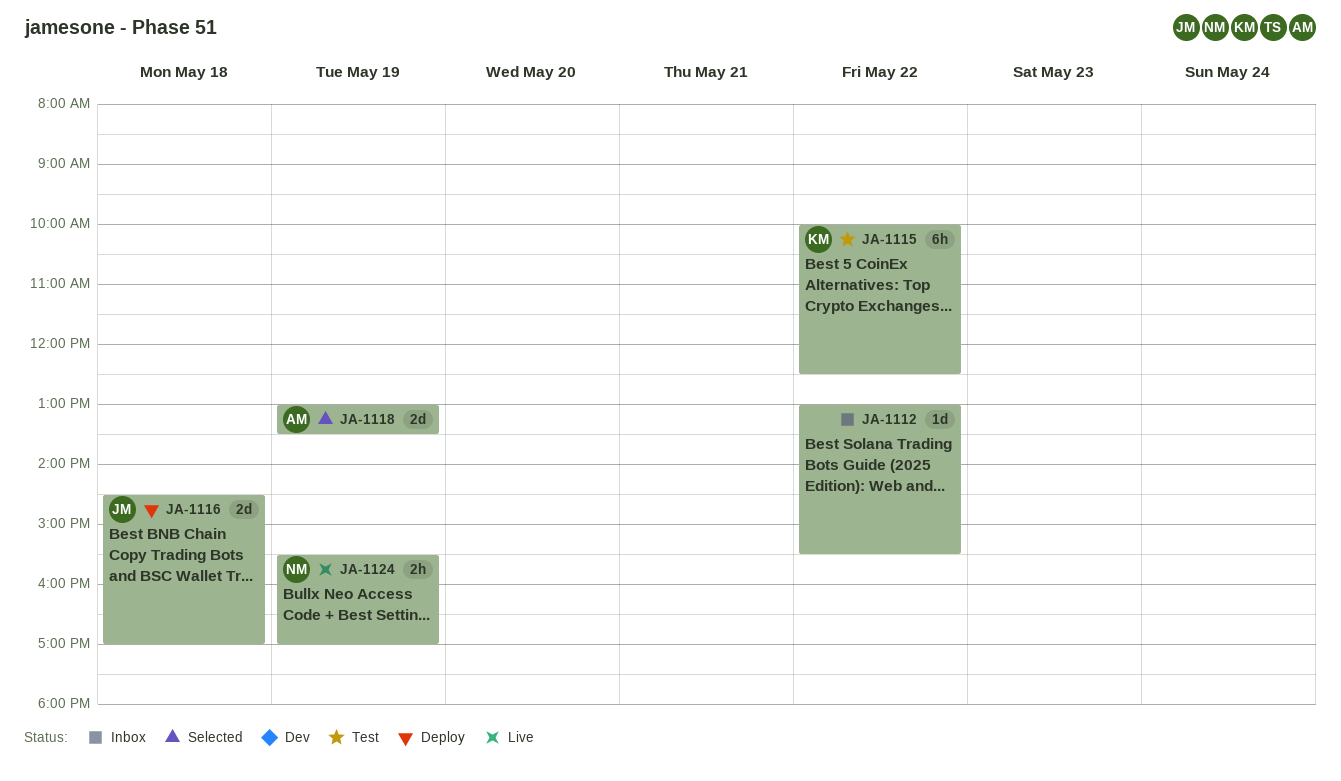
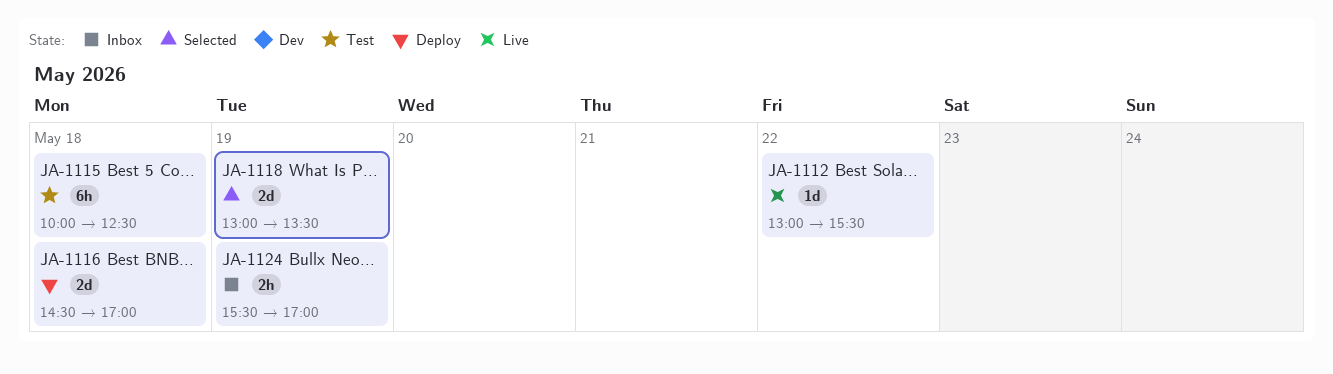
JA-1112, status: Inbox -> Live
JA-1115, day: May 22 -> May 18
JA-1124, status: Live -> Inbox

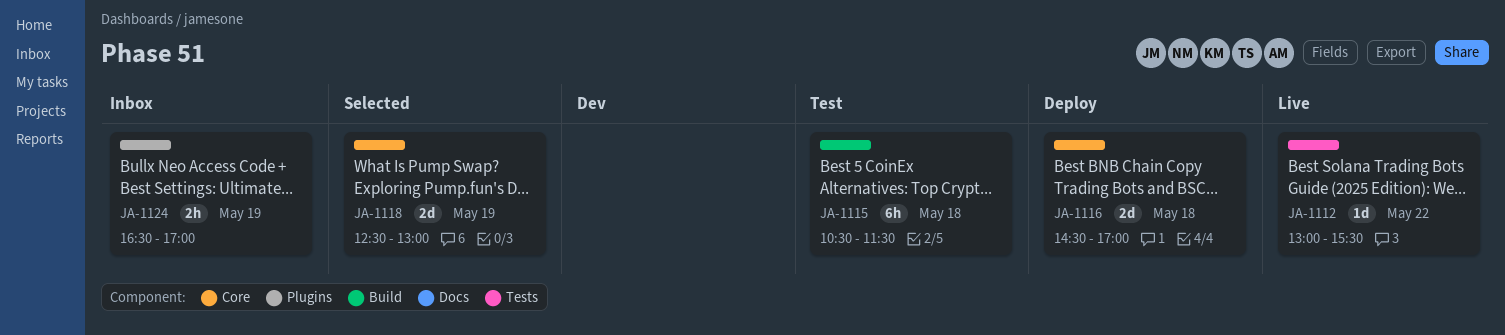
JA-1115, begins: 10:00 -> 10:30
JA-1115, ends: 12:30 -> 11:30
JA-1118, begins: 13:00 -> 12:30
JA-1118, ends: 13:30 -> 13:00
JA-1124, begins: 15:30 -> 16:30

